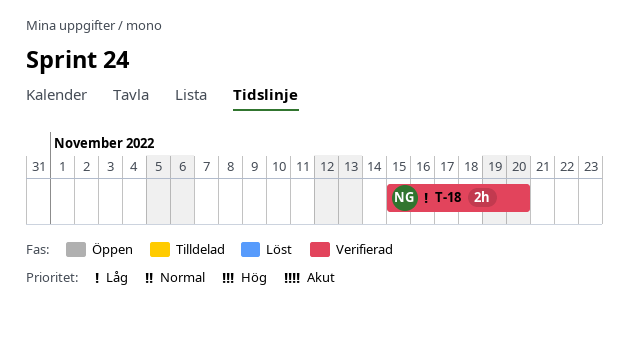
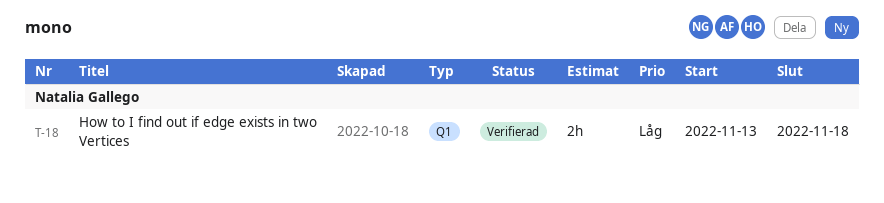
T-18, start: Nov 15 -> Nov 13
T-18, due: Nov 20 -> Nov 18

